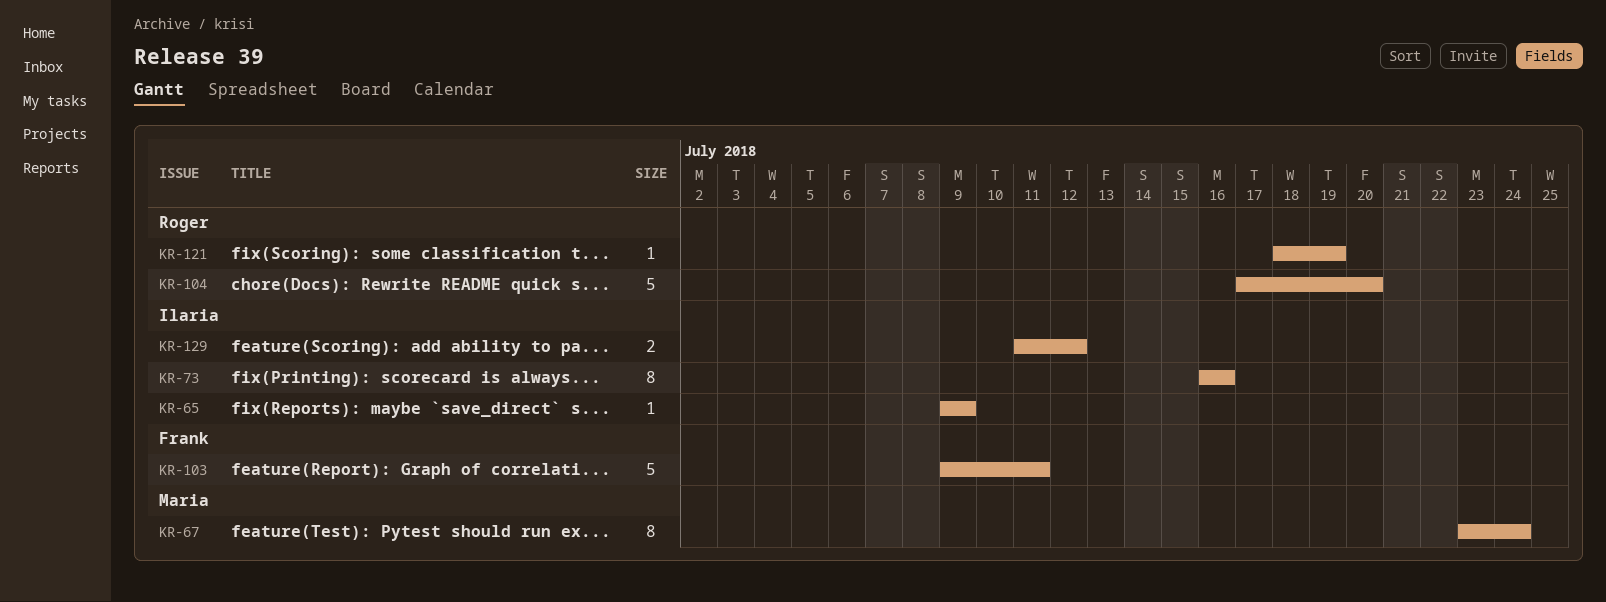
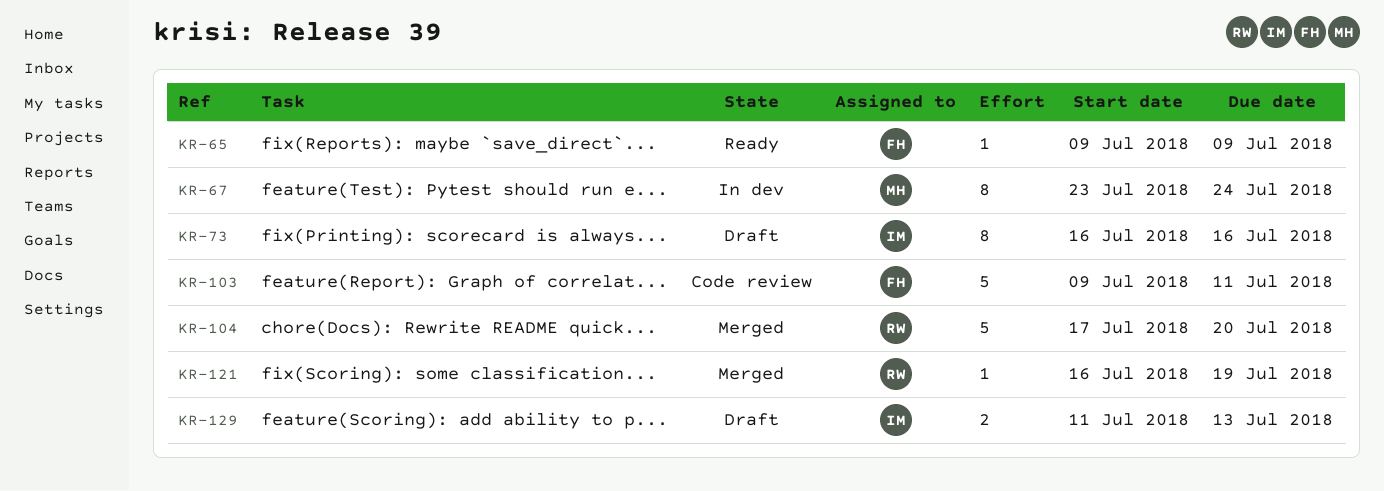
KR-65, owner: Ilaria -> Frank
KR-121, start: Jul 18 -> Jul 16
KR-129, due: Jul 12 -> Jul 13

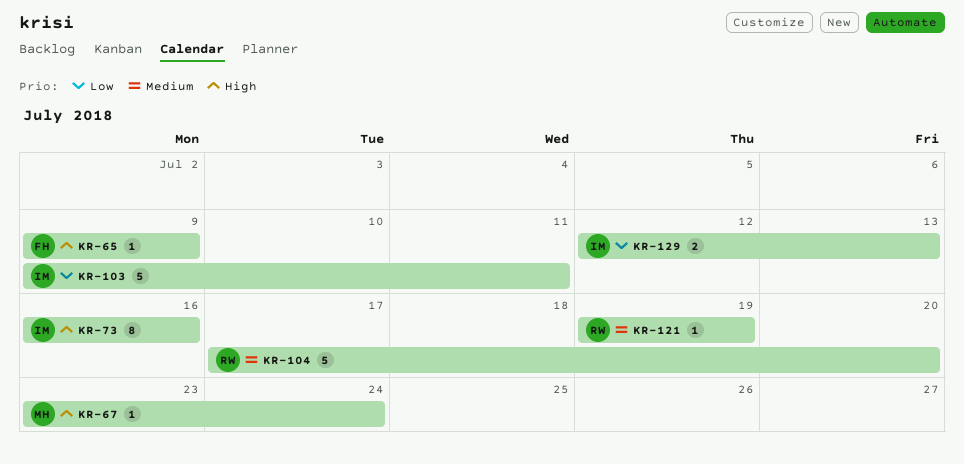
KR-67, estimate: 8 -> 1
KR-103, owner: FH -> IM
KR-121, start: Jul 16 -> Jul 19
KR-129, start: Jul 11 -> Jul 12

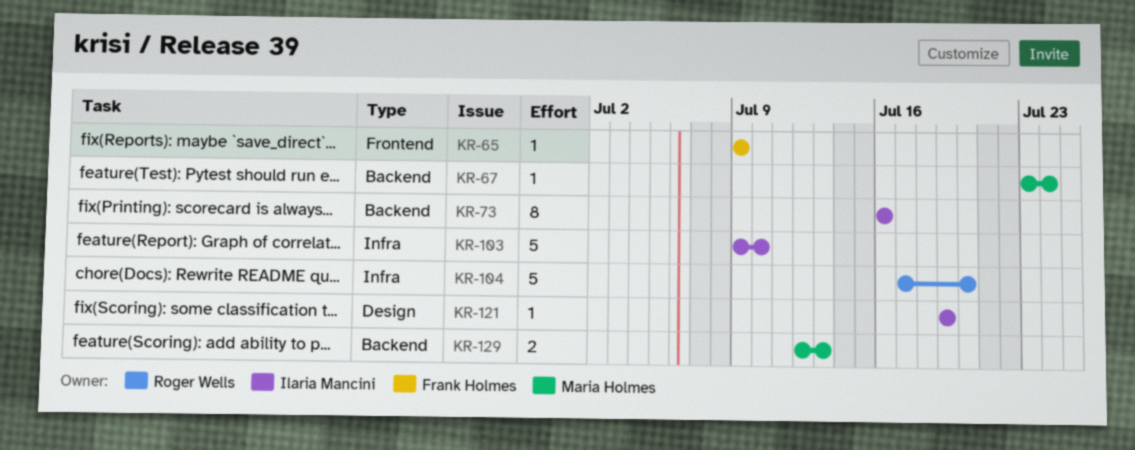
KR-103, due: Jul 11 -> Jul 10
KR-121, owner: Roger Wells -> Ilaria Mancini
KR-129, owner: Ilaria Mancini -> Maria Holmes

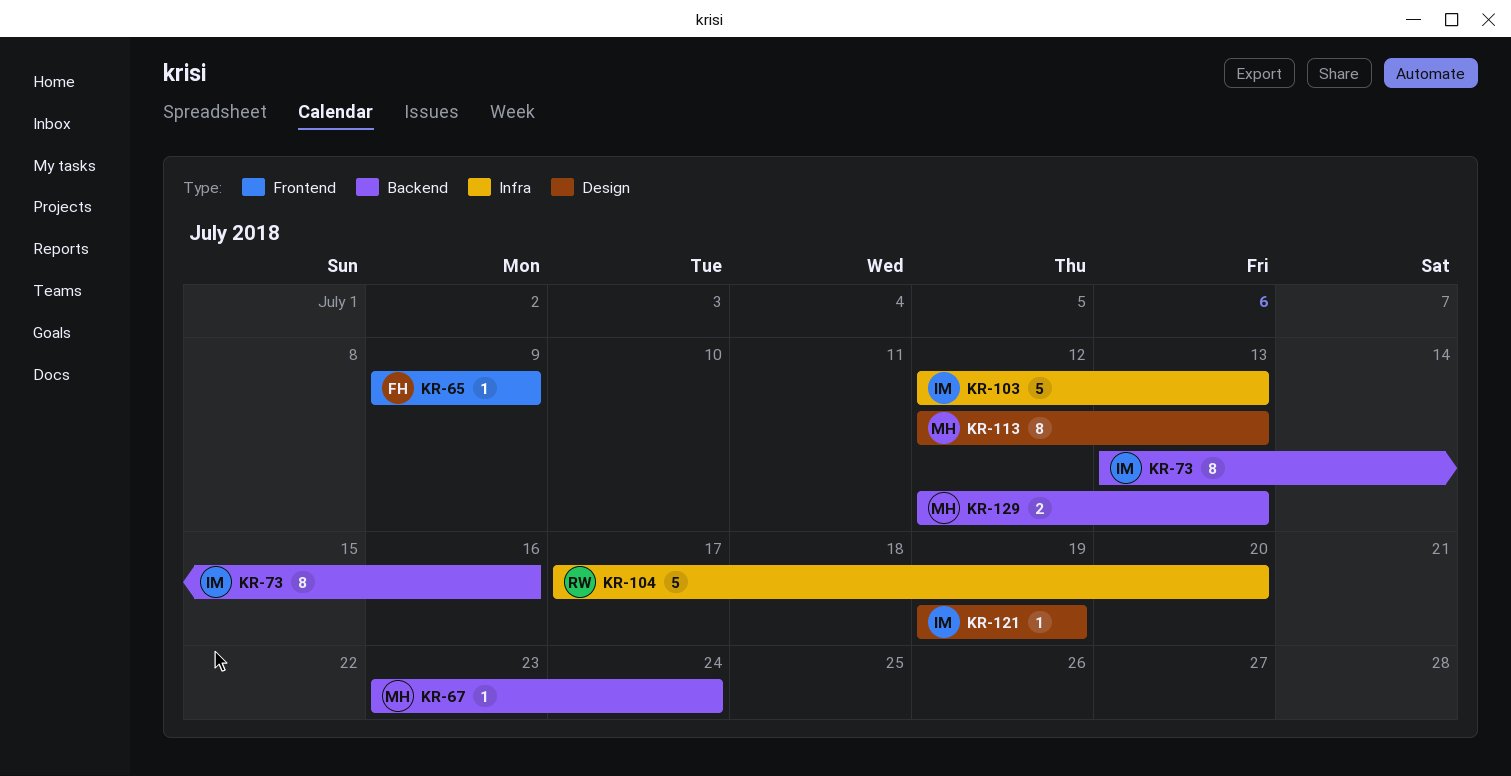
KR-73, start: Jul 16 -> Jul 13
KR-103, start: Jul 9 -> Jul 12
KR-103, due: Jul 10 -> Jul 13
KR-113: none -> present

